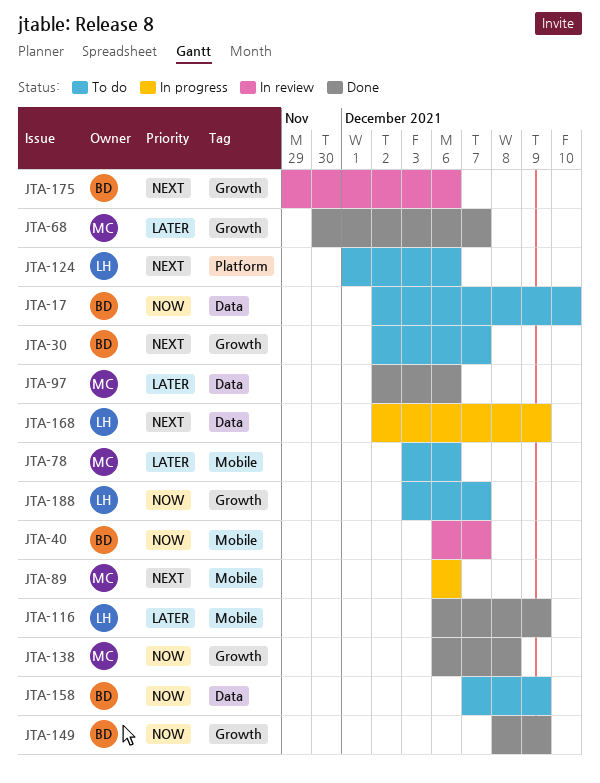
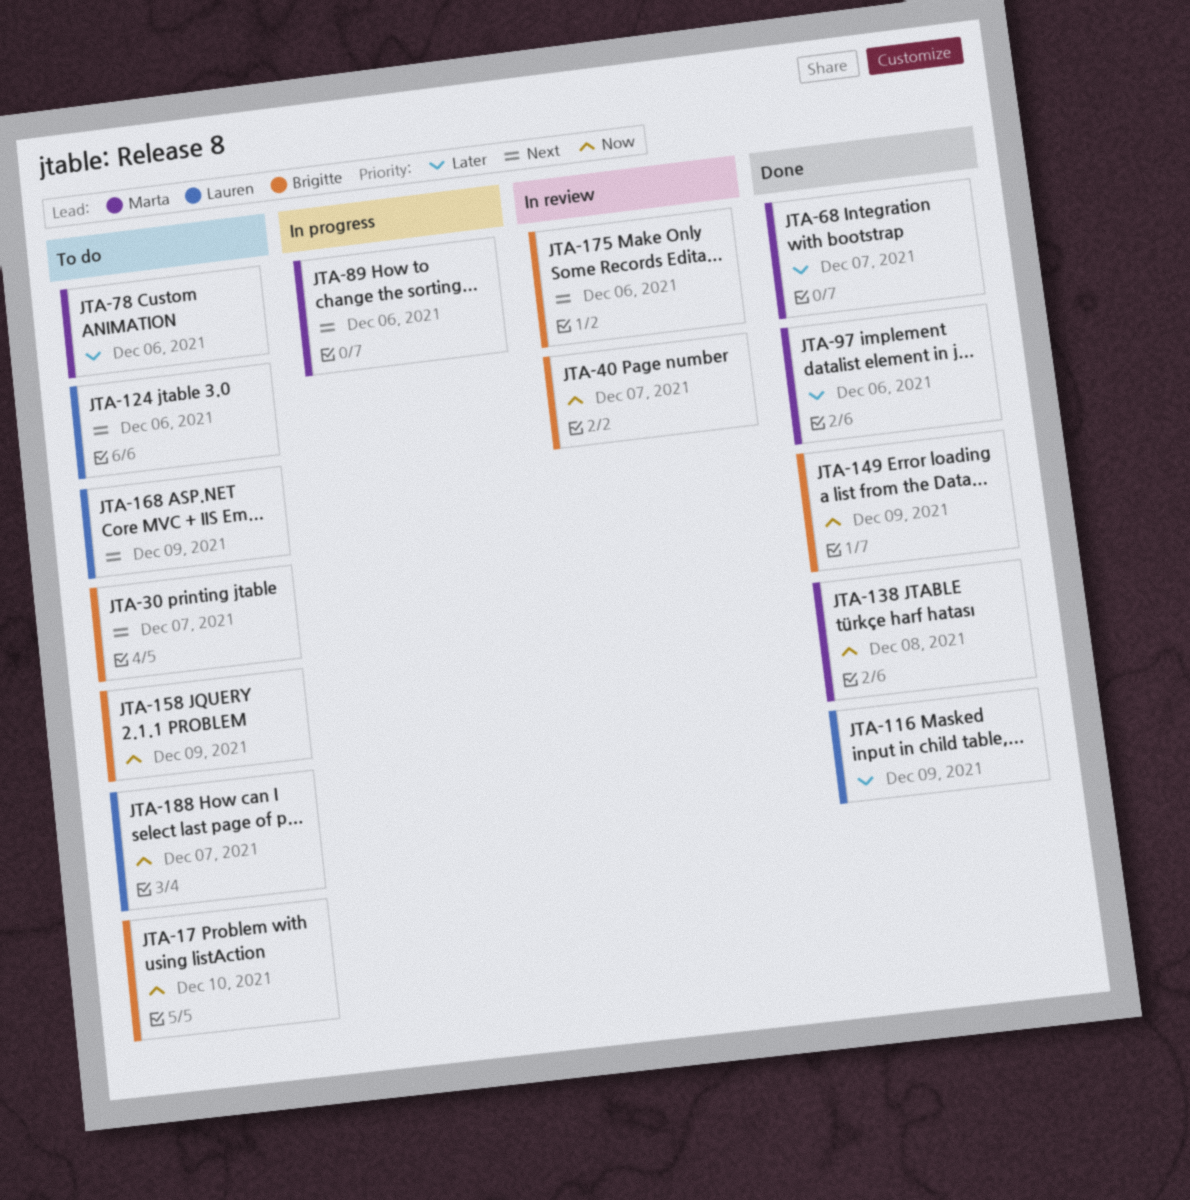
JTA-168, status: In progress -> To do

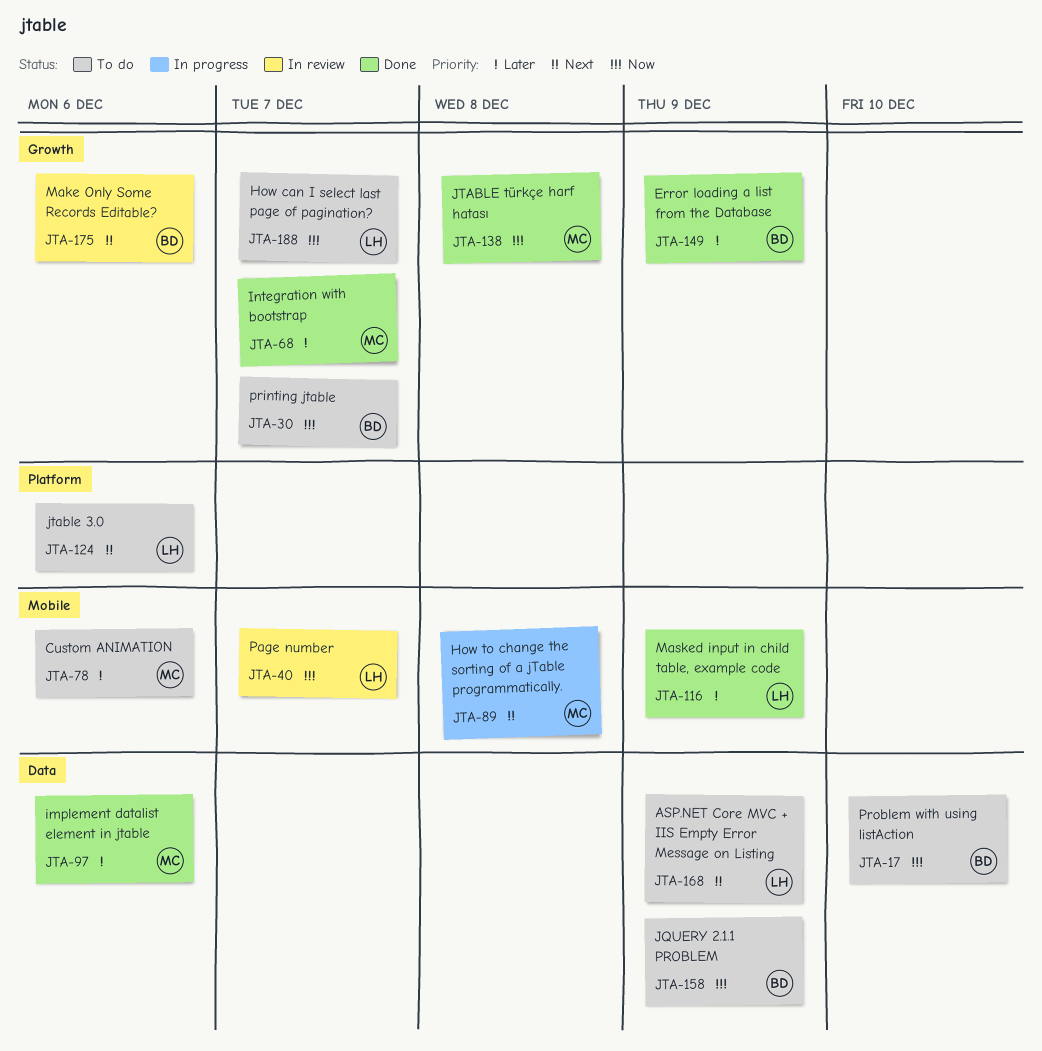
JTA-30, priority: Next -> Now
JTA-40, owner: Brigitte -> Lauren
JTA-89, due: Dec 6 -> Dec 8
JTA-149, priority: Now -> Later

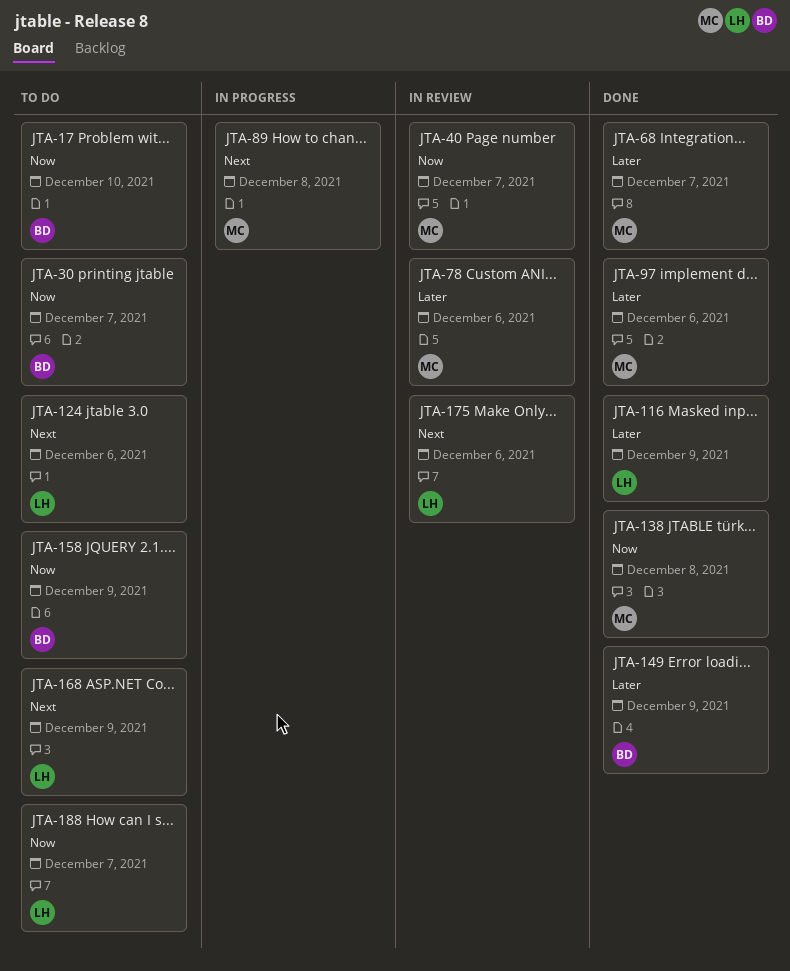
JTA-40, owner: LH -> MC
JTA-78, status: To do -> In review
JTA-175, owner: BD -> LH

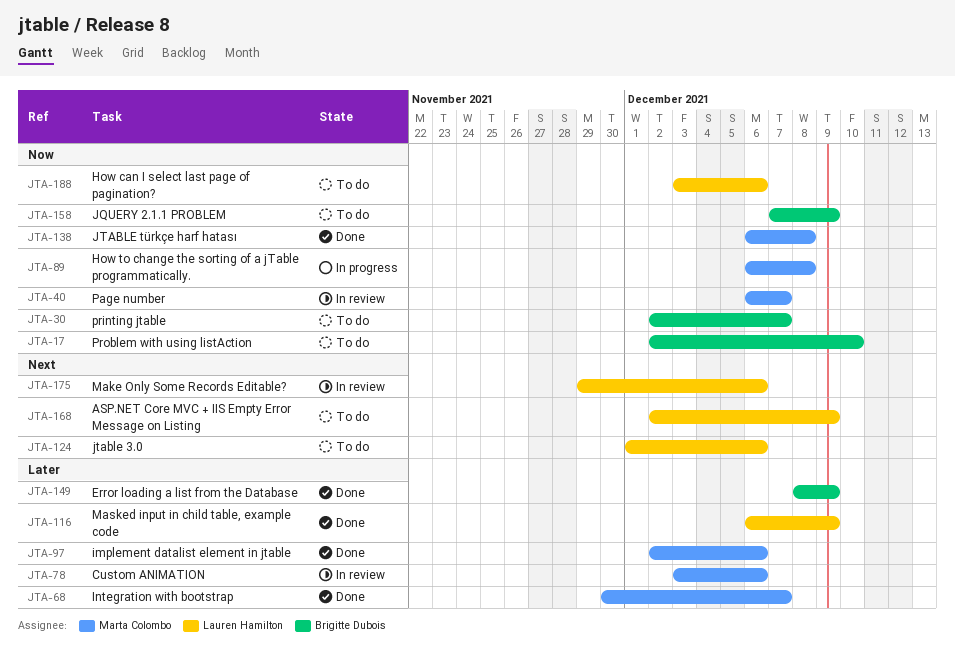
JTA-89, priority: Next -> Now
JTA-188, due: Dec 7 -> Dec 6

